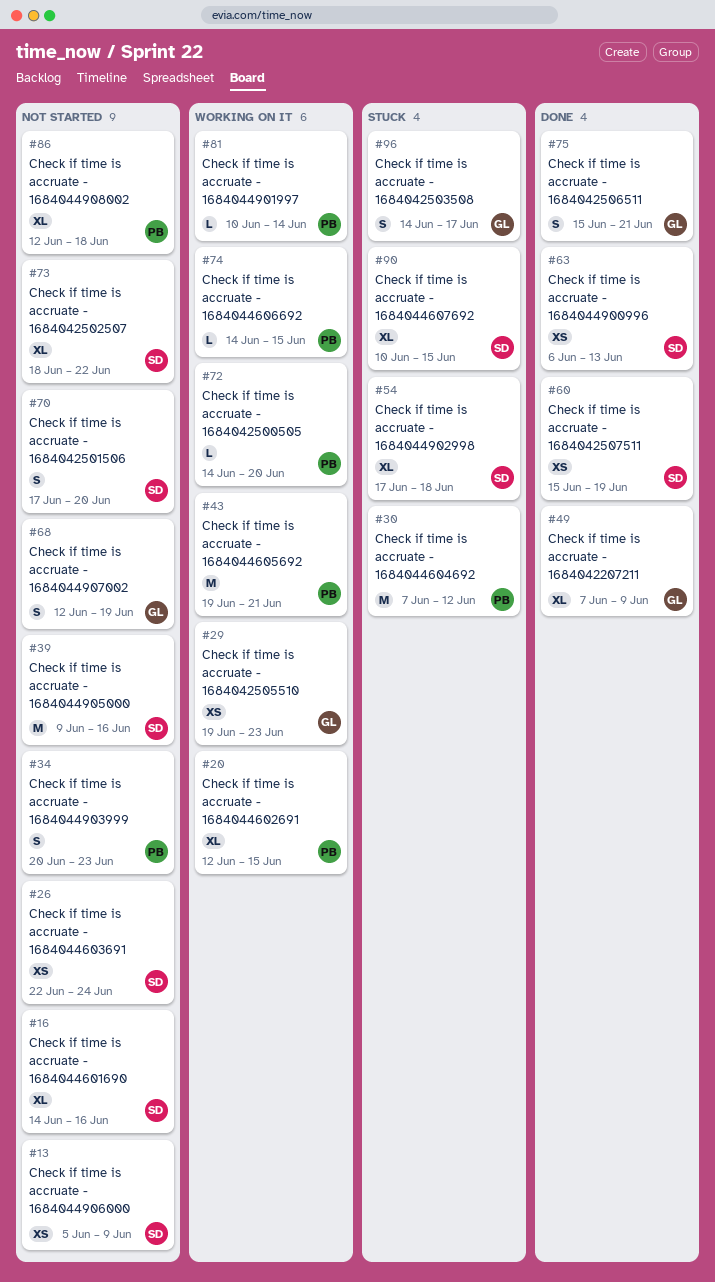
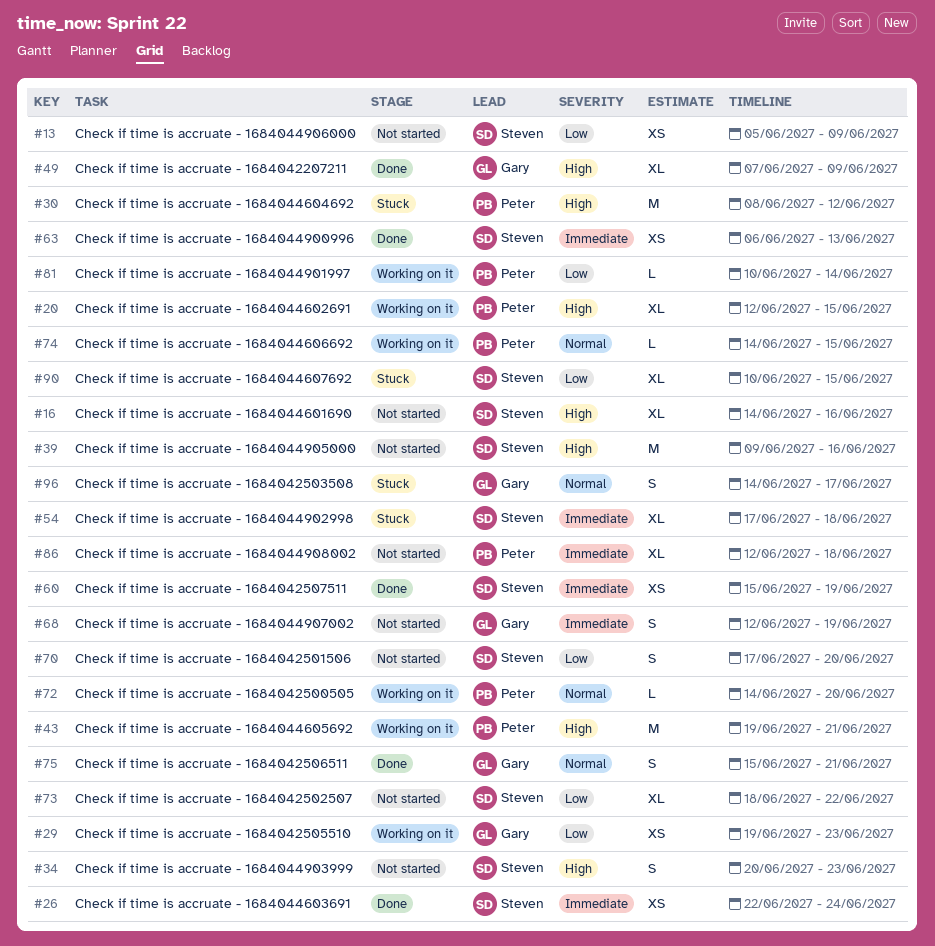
#26, status: Not started -> Done
#30, start: Jun 7 -> Jun 8
#34, owner: Peter -> Steven

